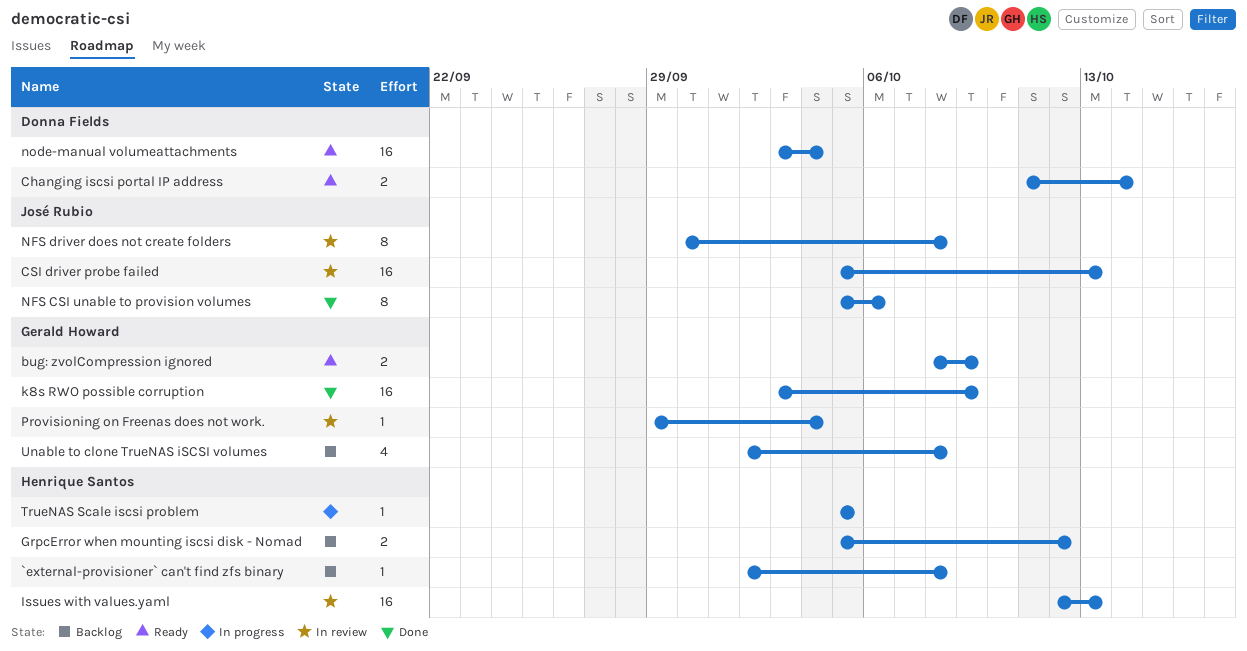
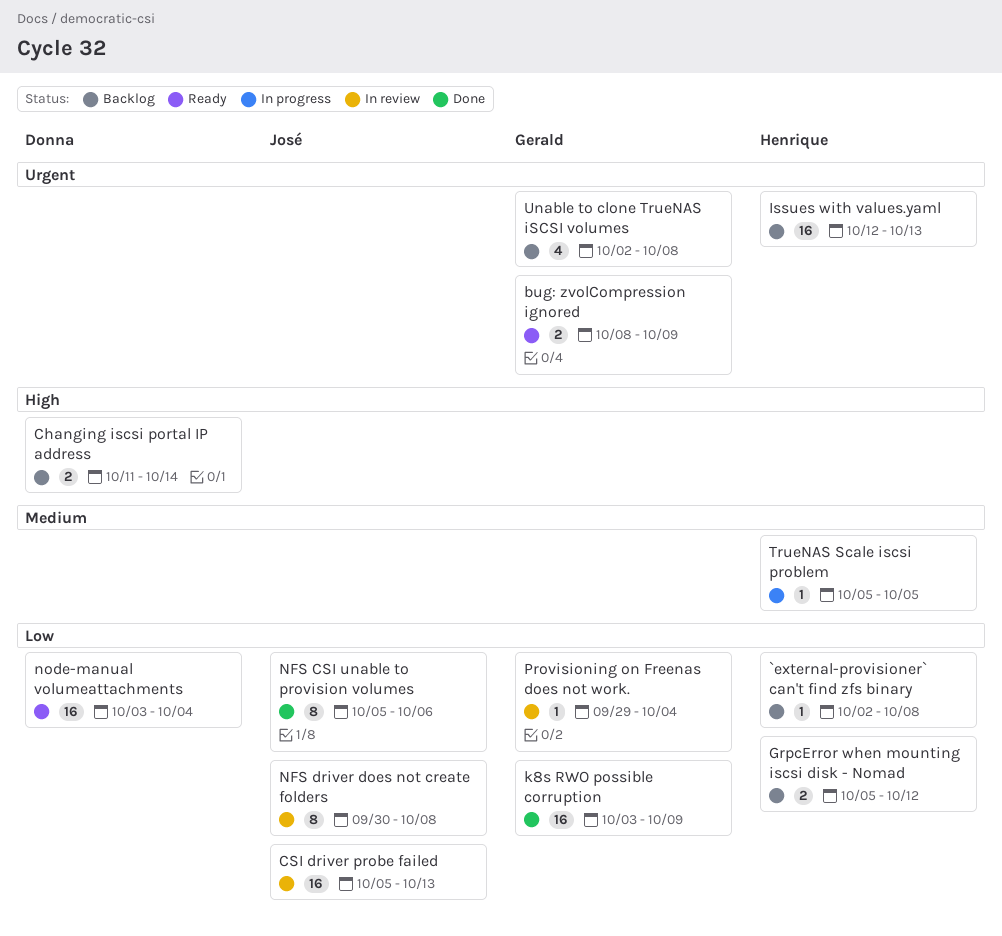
Changing iscsi portal IP address, status: Ready -> Backlog
Issues with values.yaml, status: In review -> Backlog

